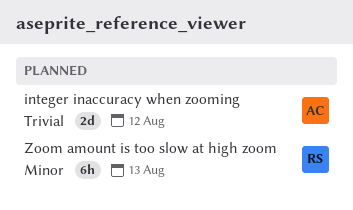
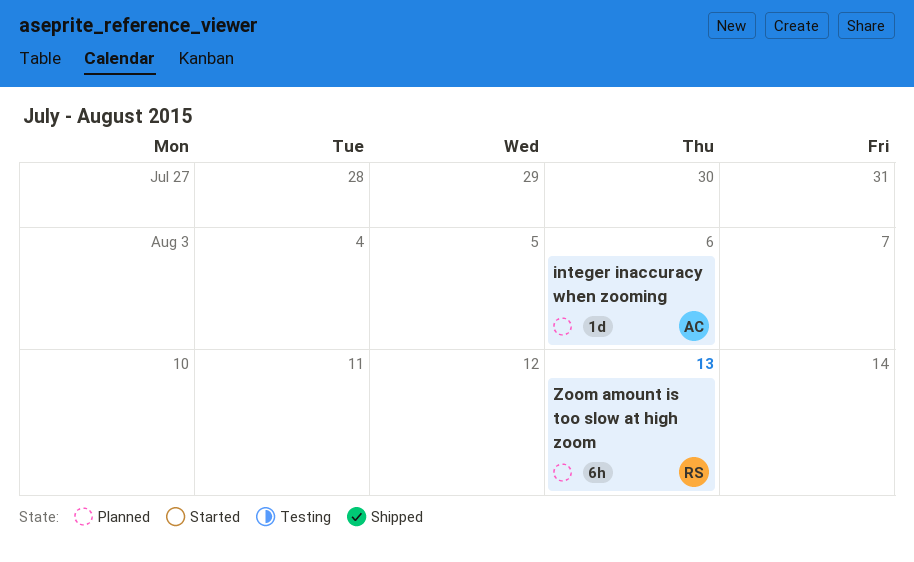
integer inaccuracy when zooming, estimate: 2d -> 1d
integer inaccuracy when zooming, due: Aug 12 -> Aug 6

